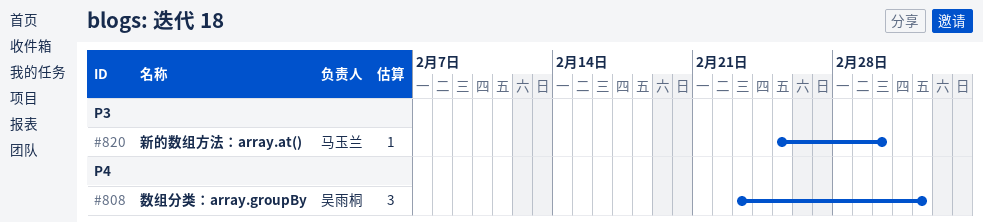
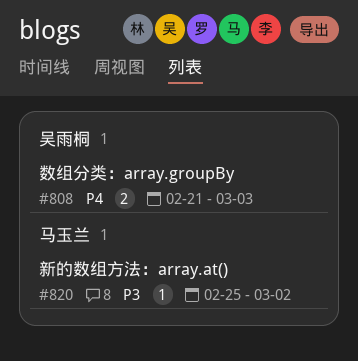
#808, estimate: 3 -> 2
#808, start: Feb 23 -> Feb 21
#808, due: Mar 4 -> Mar 3

